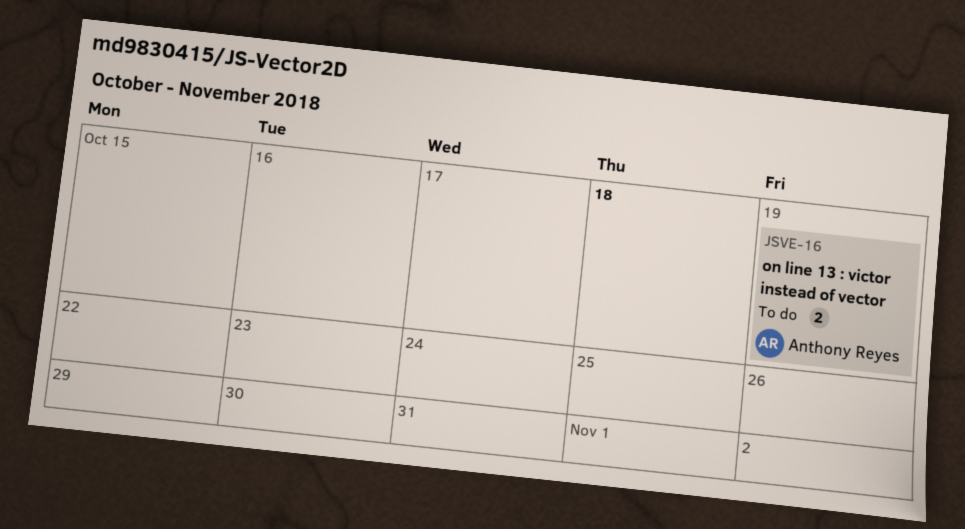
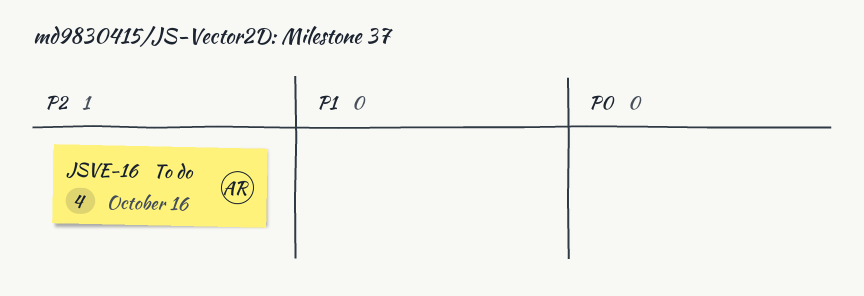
JSVE-16, estimate: 2 -> 4
JSVE-16, due: Oct 19 -> Oct 16

